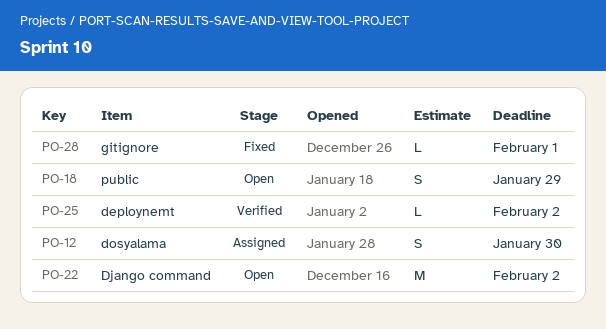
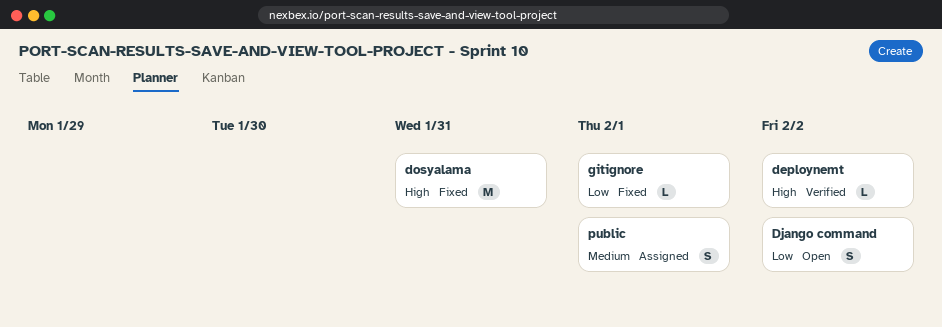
Django command, estimate: M -> S
dosyalama, status: Assigned -> Fixed
dosyalama, estimate: S -> M
dosyalama, due: Jan 30 -> Jan 31
public, status: Open -> Assigned
public, due: Jan 29 -> Feb 1

